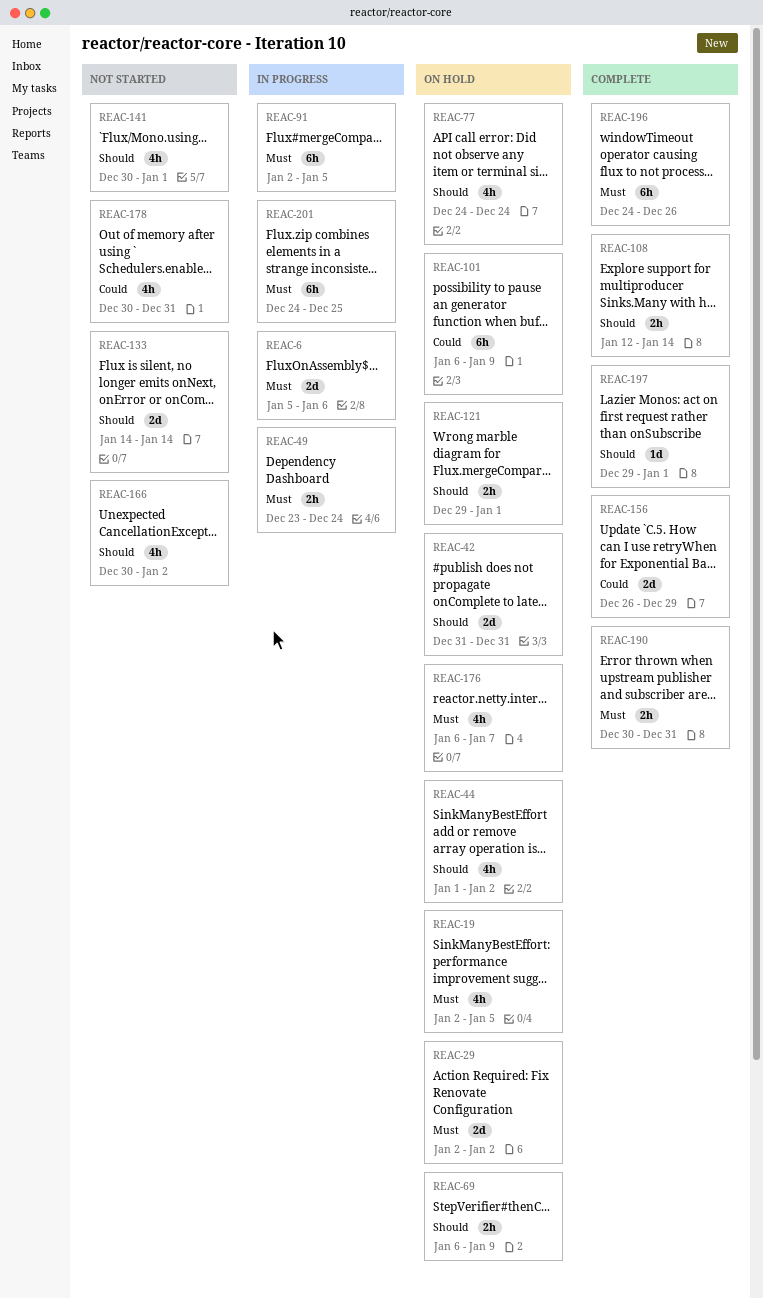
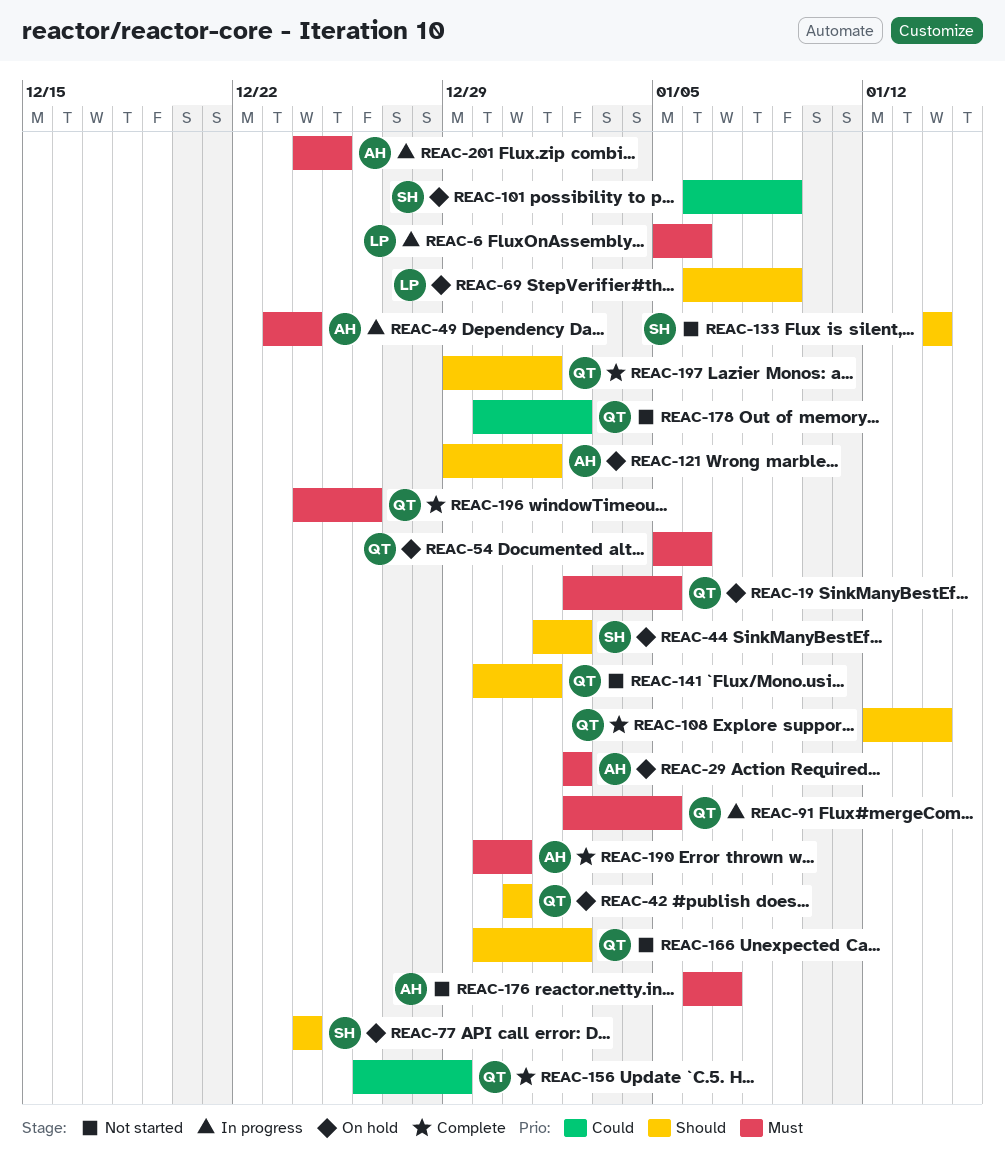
REAC-54: none -> present
REAC-176, status: On hold -> Not started
REAC-178, due: Dec 31 -> Jan 2

